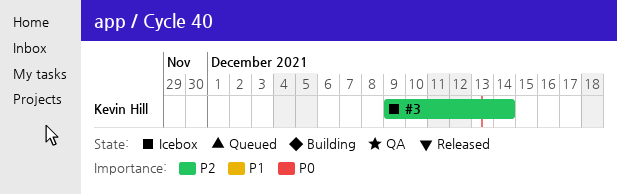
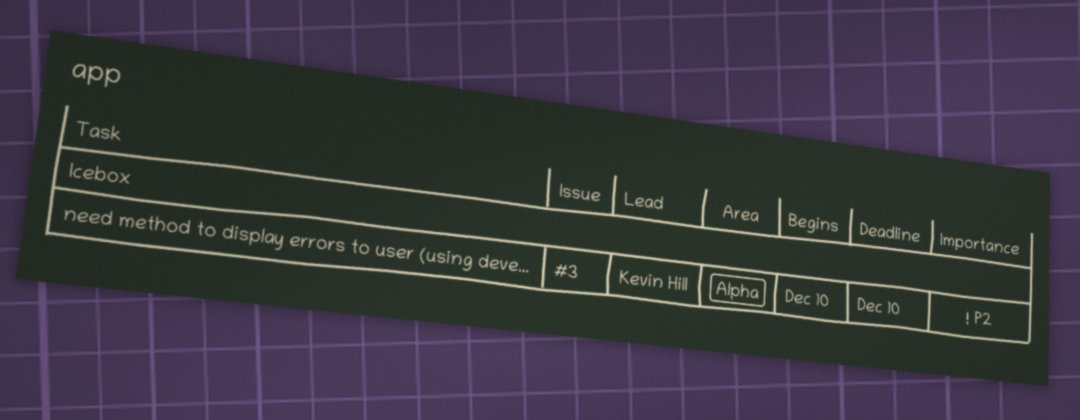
#3, start: Dec 9 -> Dec 10
#3, due: Dec 14 -> Dec 10

